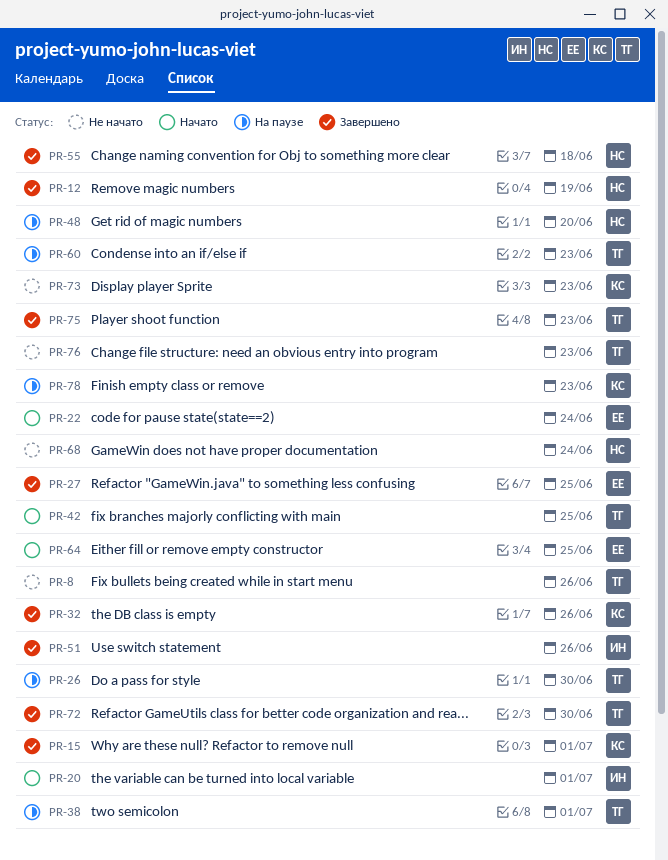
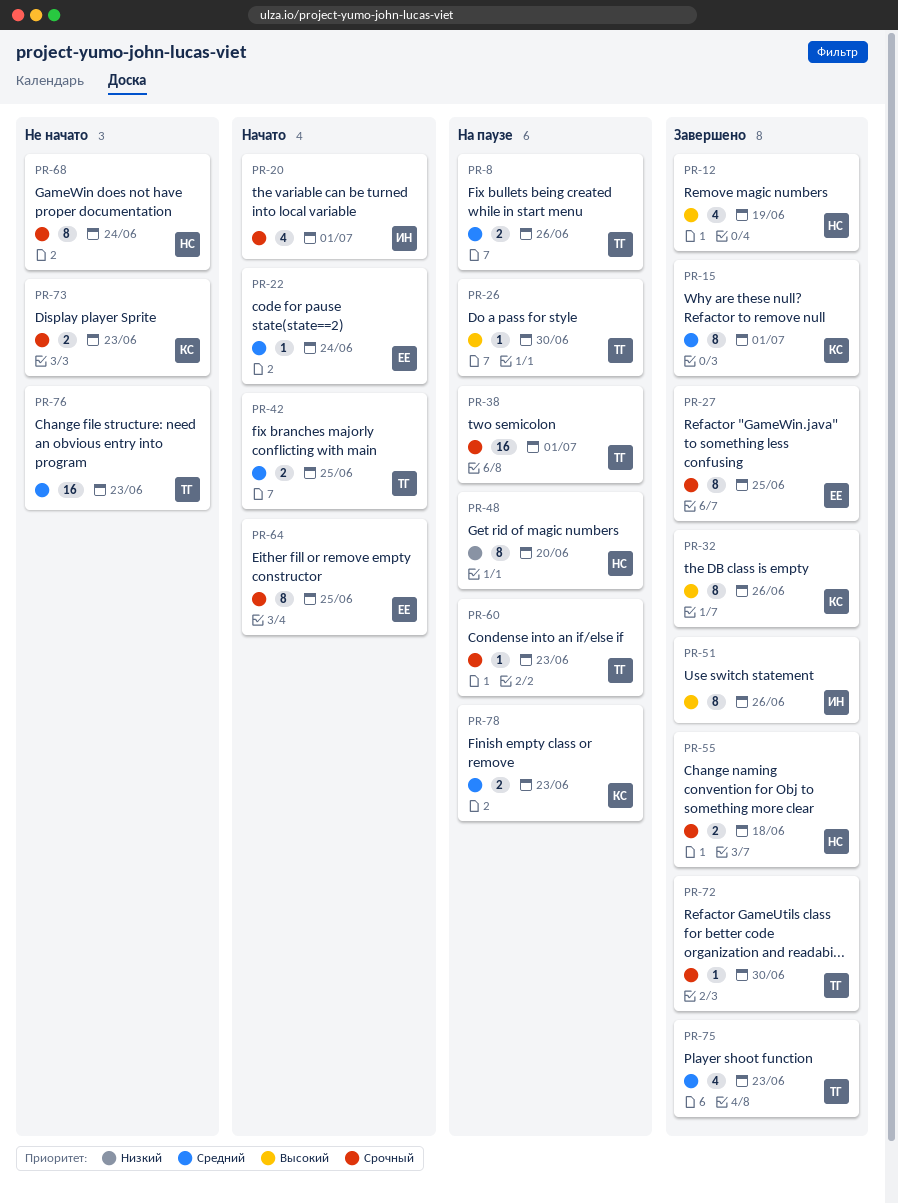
PR-8, status: Не начато -> На паузе

